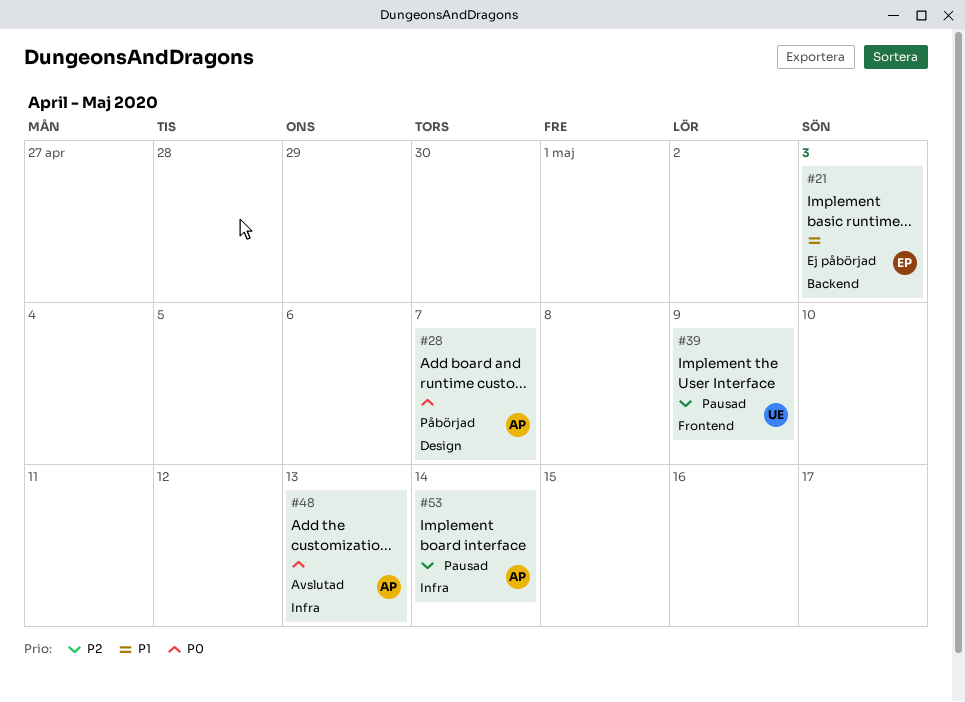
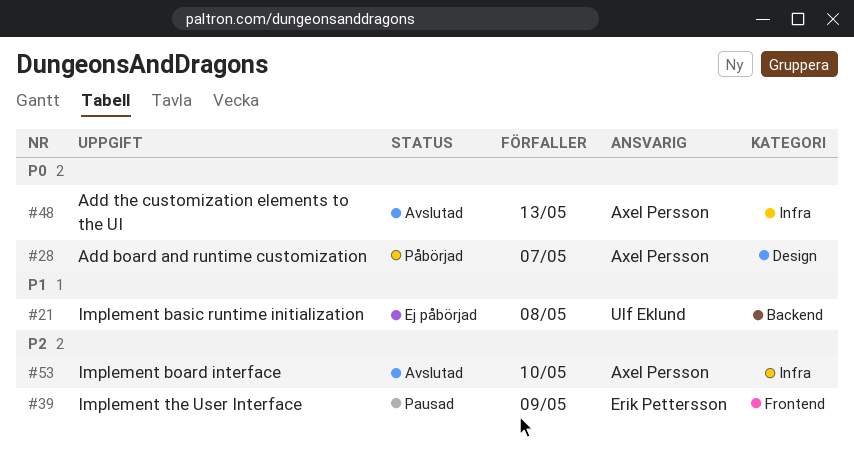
#21, owner: Erik Pettersson -> Ulf Eklund
#21, due: May 3 -> May 8
#39, owner: Ulf Eklund -> Erik Pettersson
#53, status: Pausad -> Avslutad
#53, due: May 14 -> May 10

